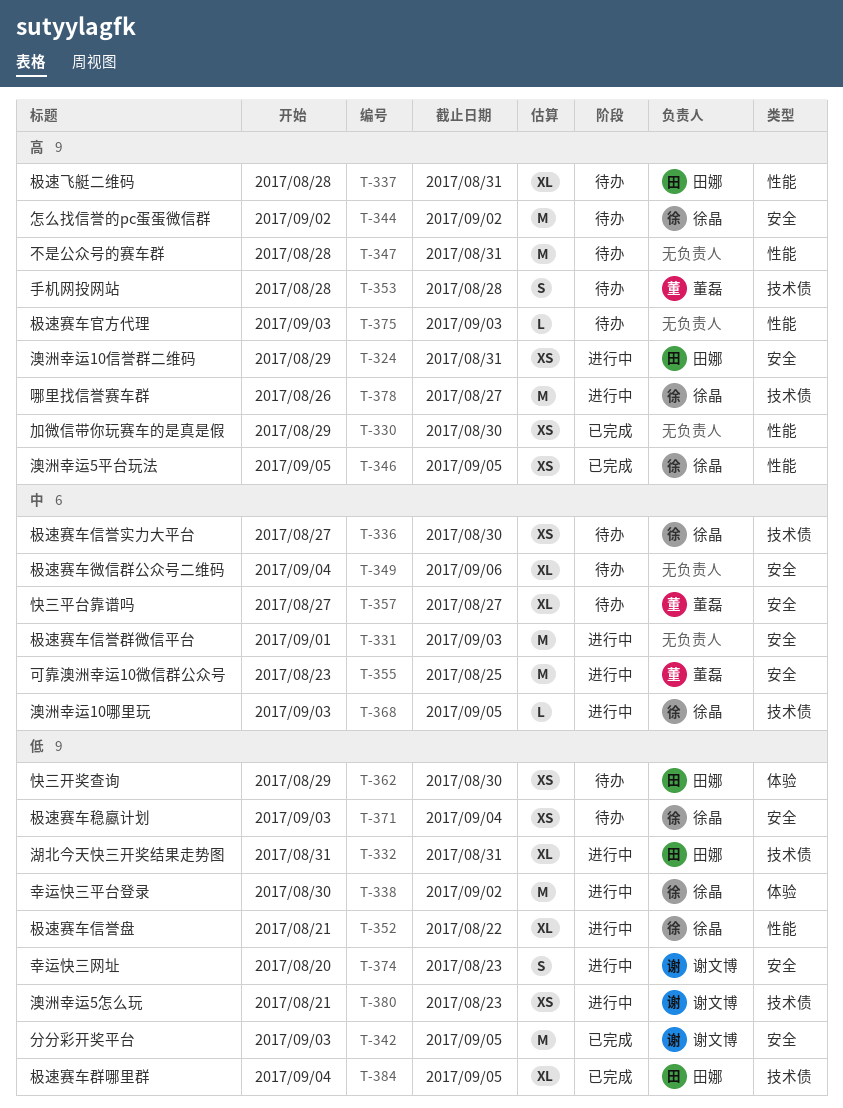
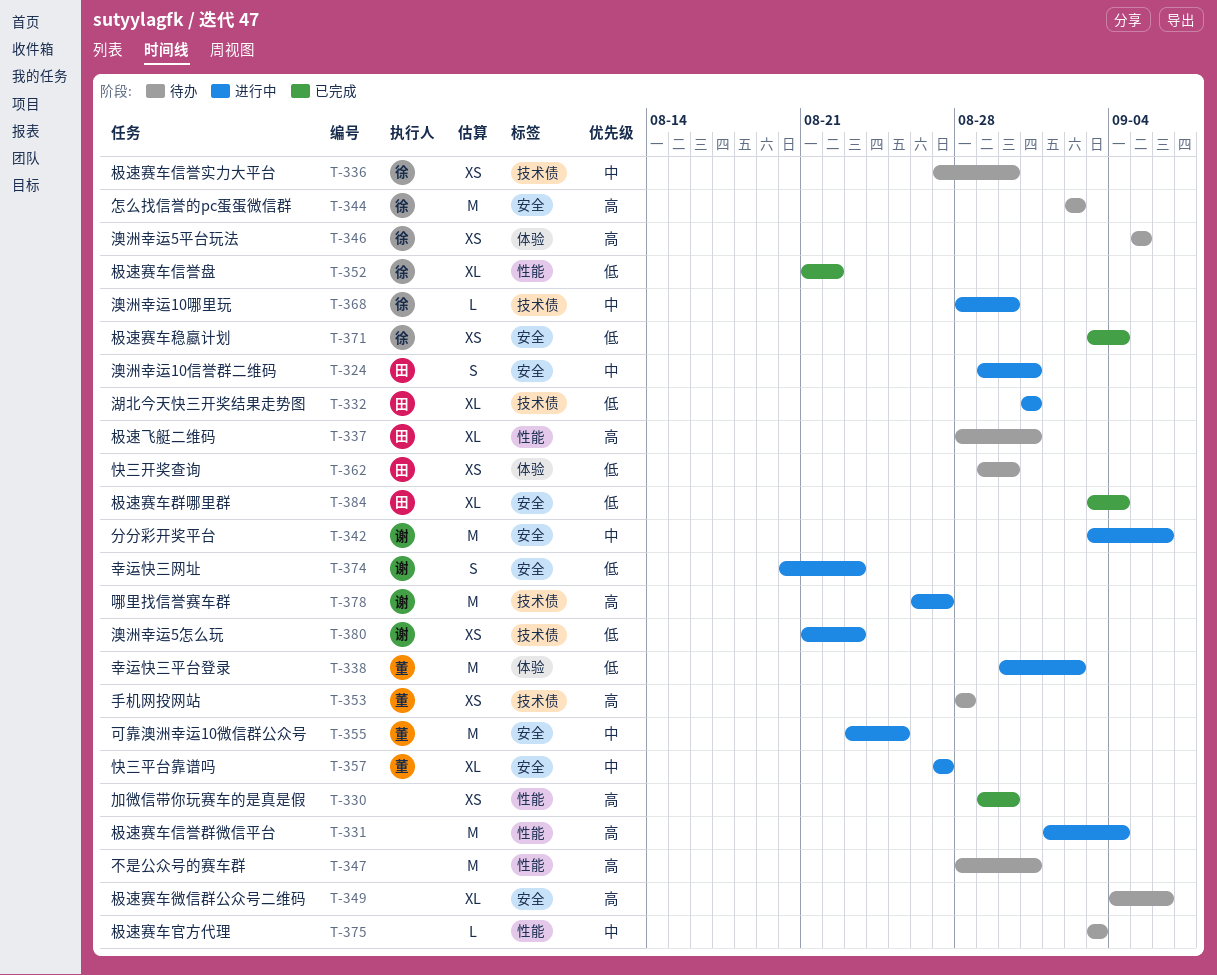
T-324, priority: 高 -> 中
T-324, estimate: XS -> S
T-331, priority: 中 -> 高
T-331, label: 安全 -> 性能
T-331, due: Sep 3 -> Sep 4
T-338, owner: 徐晶 -> 董磊
T-342, status: 已完成 -> 进行中
T-342, priority: 低 -> 中
T-342, due: Sep 5 -> Sep 6
T-346, status: 已完成 -> 待办
T-346, label: 性能 -> 体验
T-349, priority: 中 -> 高
T-352, status: 进行中 -> 已完成
T-353, estimate: S -> XS
T-357, status: 待办 -> 进行中
T-368, start: Sep 3 -> Aug 28
T-368, due: Sep 5 -> Aug 30
T-371, status: 待办 -> 已完成
T-375, priority: 高 -> 中
T-378, owner: 徐晶 -> 谢文博
T-384, label: 技术债 -> 安全
T-384, start: Sep 4 -> Sep 3
T-384, due: Sep 5 -> Sep 4

